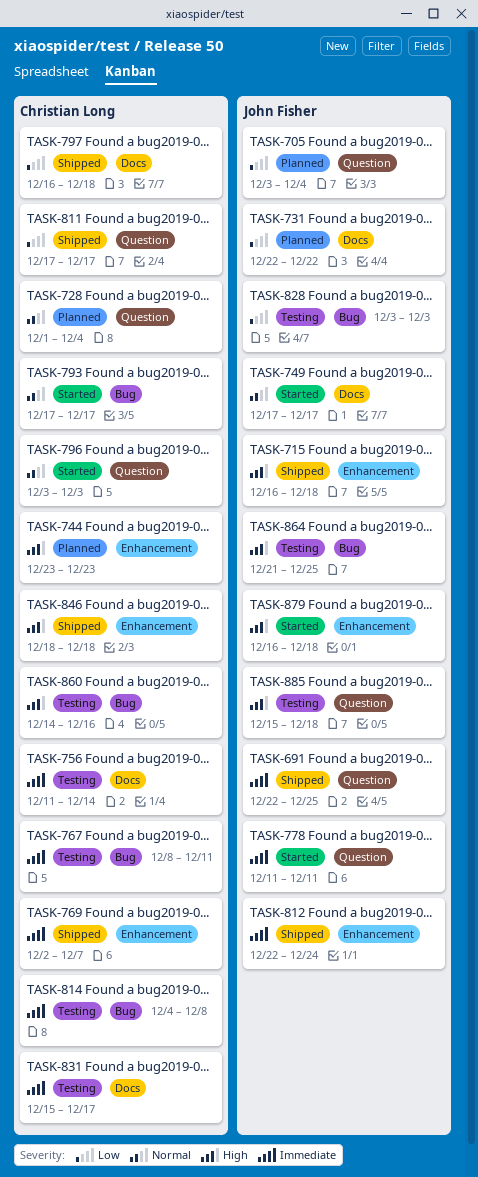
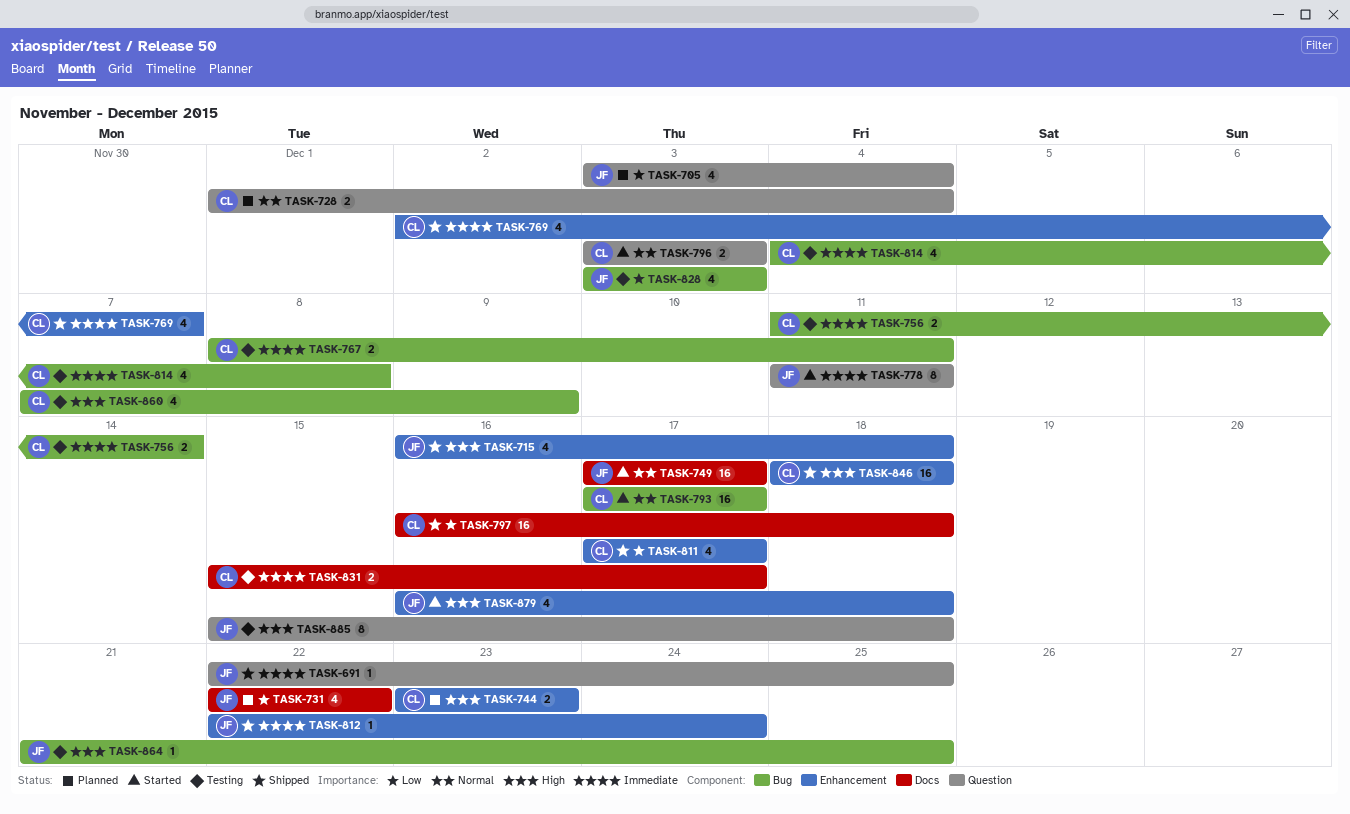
TASK-756, label: Docs -> Bug
TASK-811, label: Question -> Enhancement
TASK-860, start: Dec 14 -> Dec 7
TASK-860, due: Dec 16 -> Dec 9

